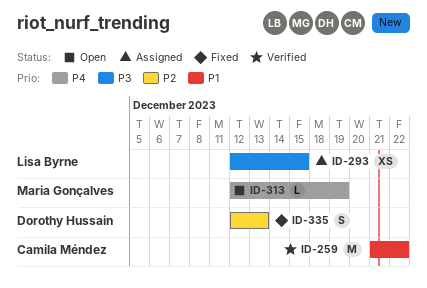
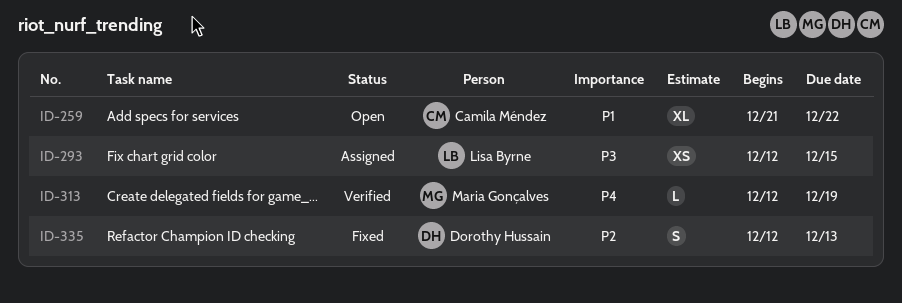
ID-259, status: Verified -> Open
ID-259, estimate: M -> XL
ID-313, status: Open -> Verified

